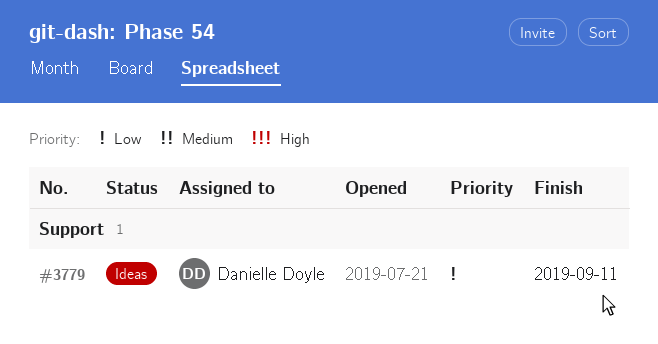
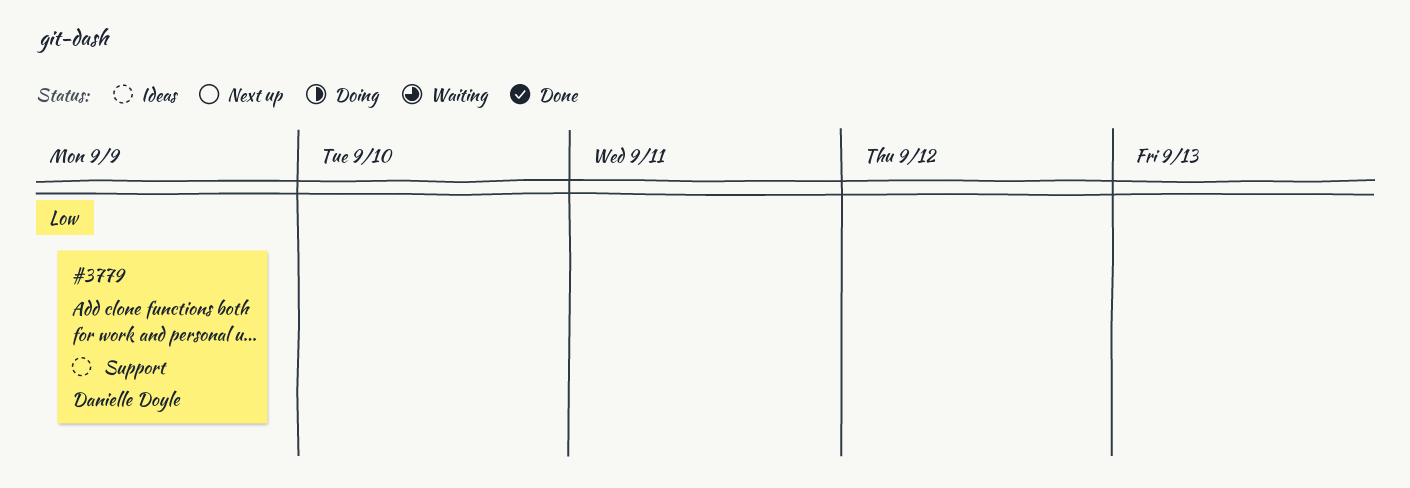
#3779, due: Sep 11 -> Sep 9

